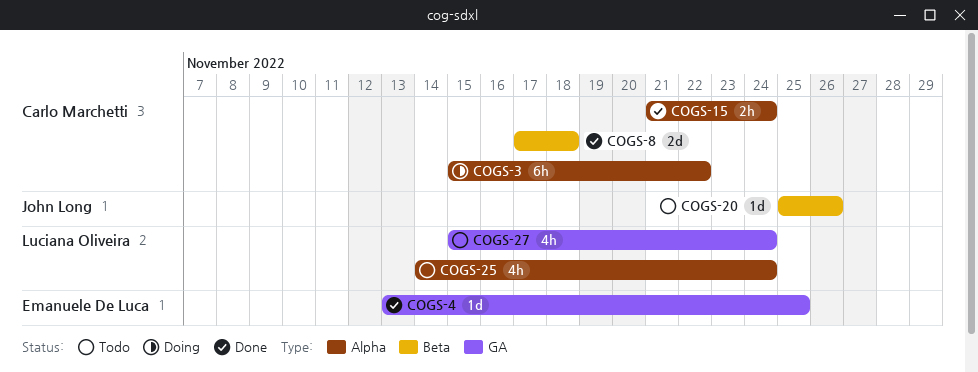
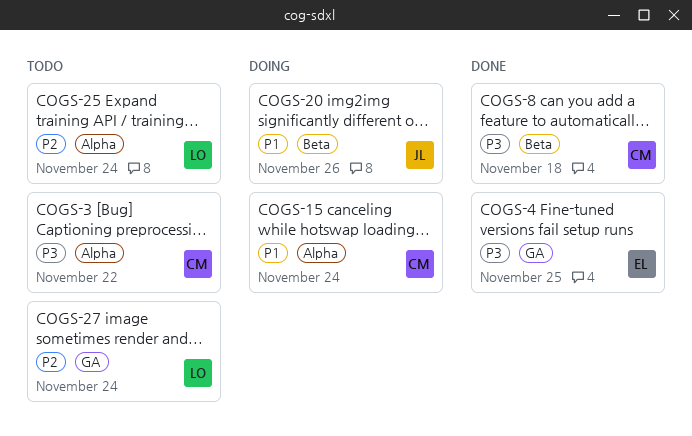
COGS-3, status: Doing -> Todo
COGS-15, status: Done -> Doing
COGS-20, status: Todo -> Doing

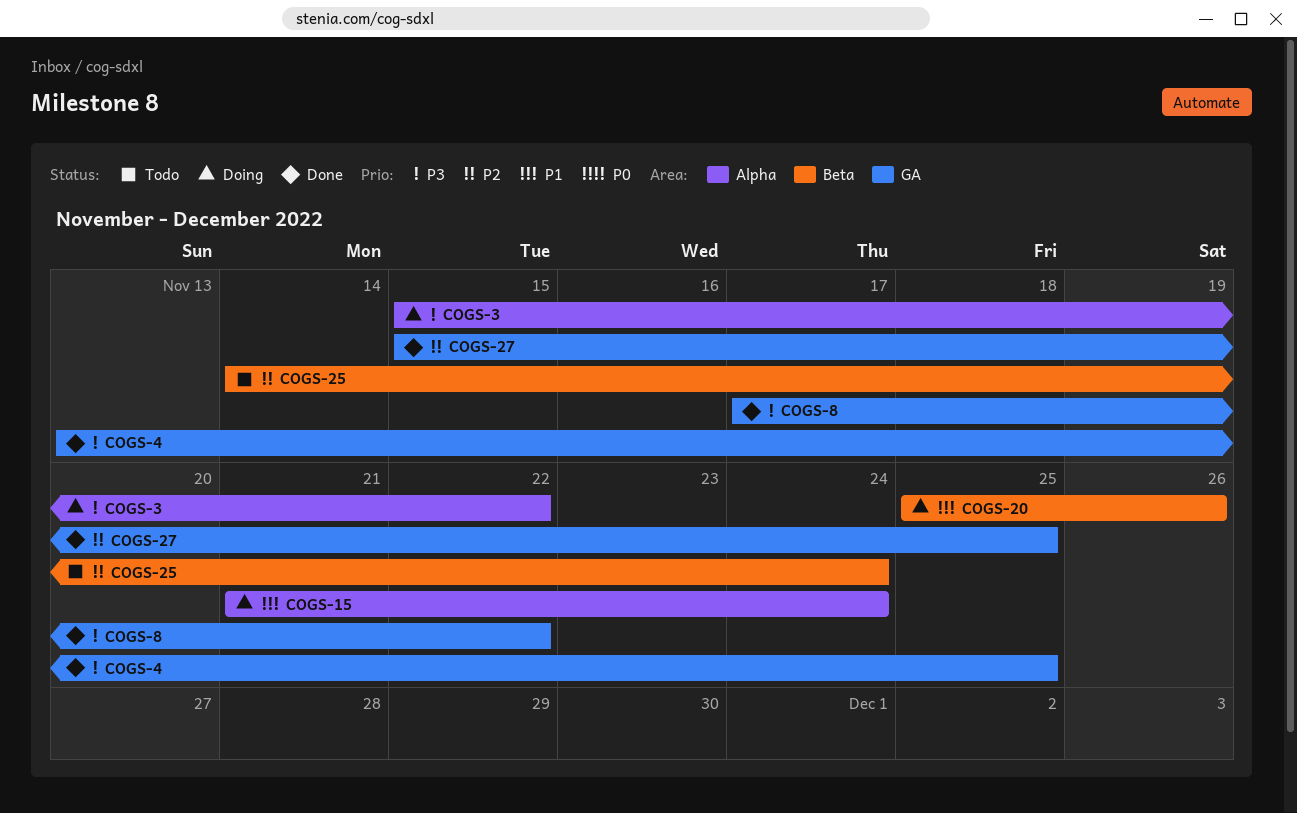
COGS-3, status: Todo -> Doing
COGS-8, label: Beta -> GA
COGS-8, due: Nov 18 -> Nov 22
COGS-25, label: Alpha -> Beta
COGS-27, status: Todo -> Done
COGS-27, due: Nov 24 -> Nov 25

